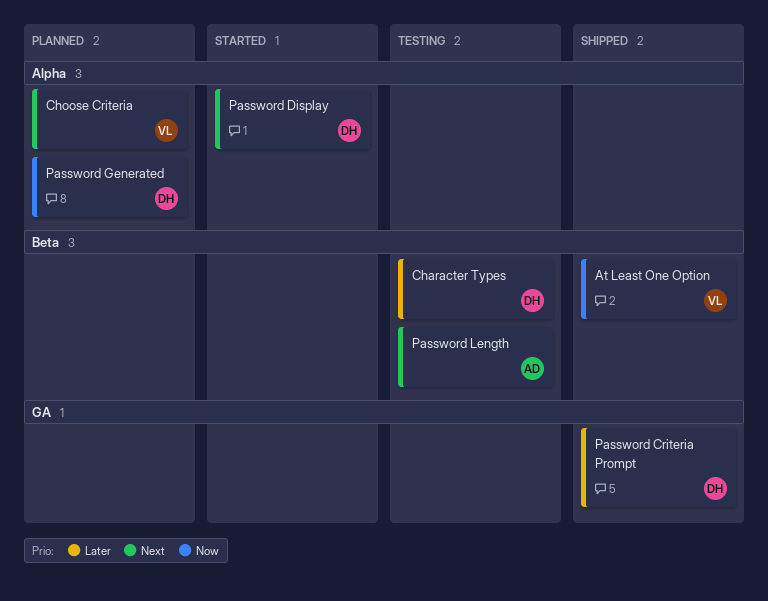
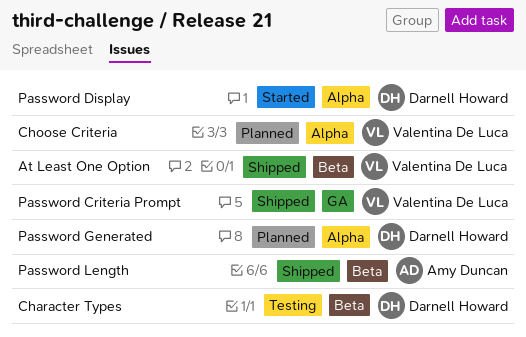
Password Criteria Prompt, owner: Darnell Howard -> Valentina De Luca
Password Length, status: Testing -> Shipped

